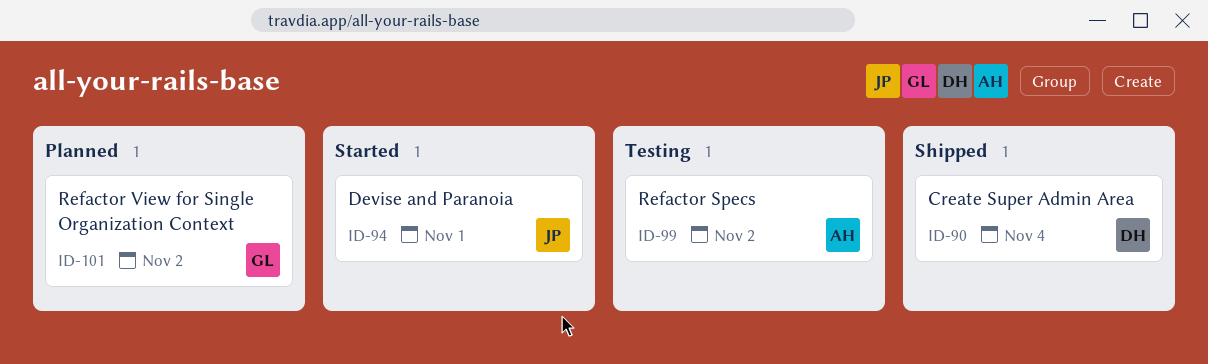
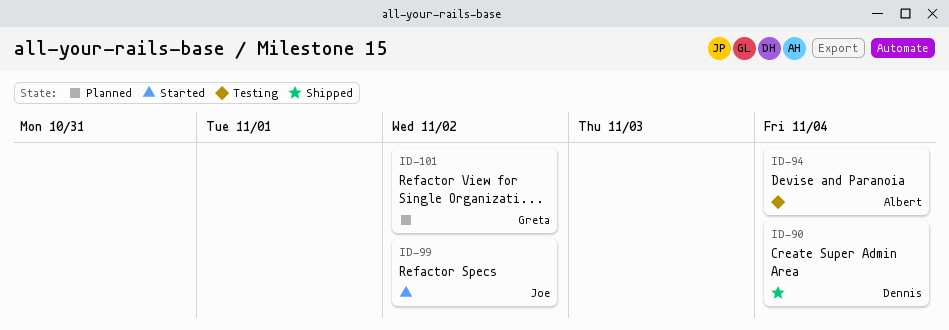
ID-94, status: Started -> Testing
ID-94, owner: Joe -> Albert
ID-94, due: Nov 1 -> Nov 4
ID-99, status: Testing -> Started
ID-99, owner: Albert -> Joe

